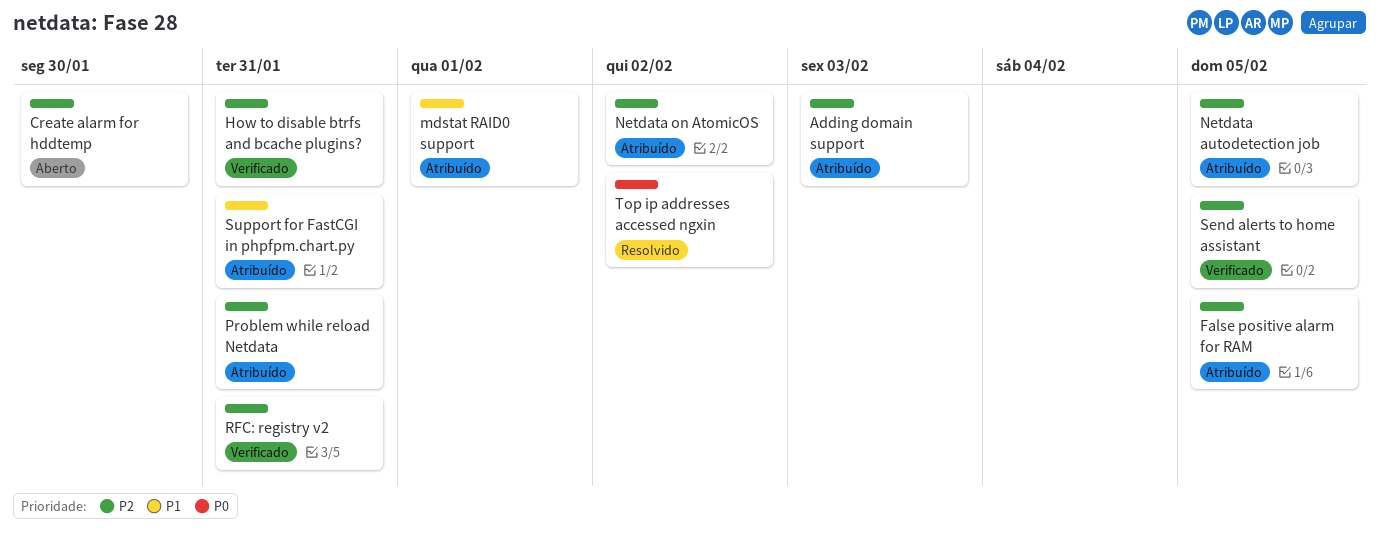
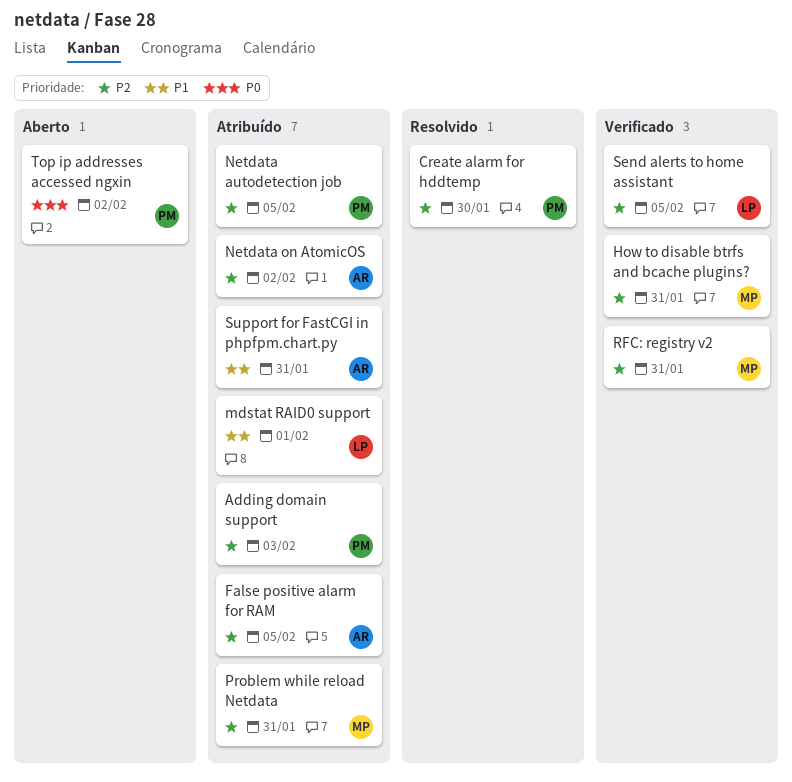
Create alarm for hddtemp, status: Aberto -> Resolvido
Top ip addresses accessed ngxin, status: Resolvido -> Aberto

